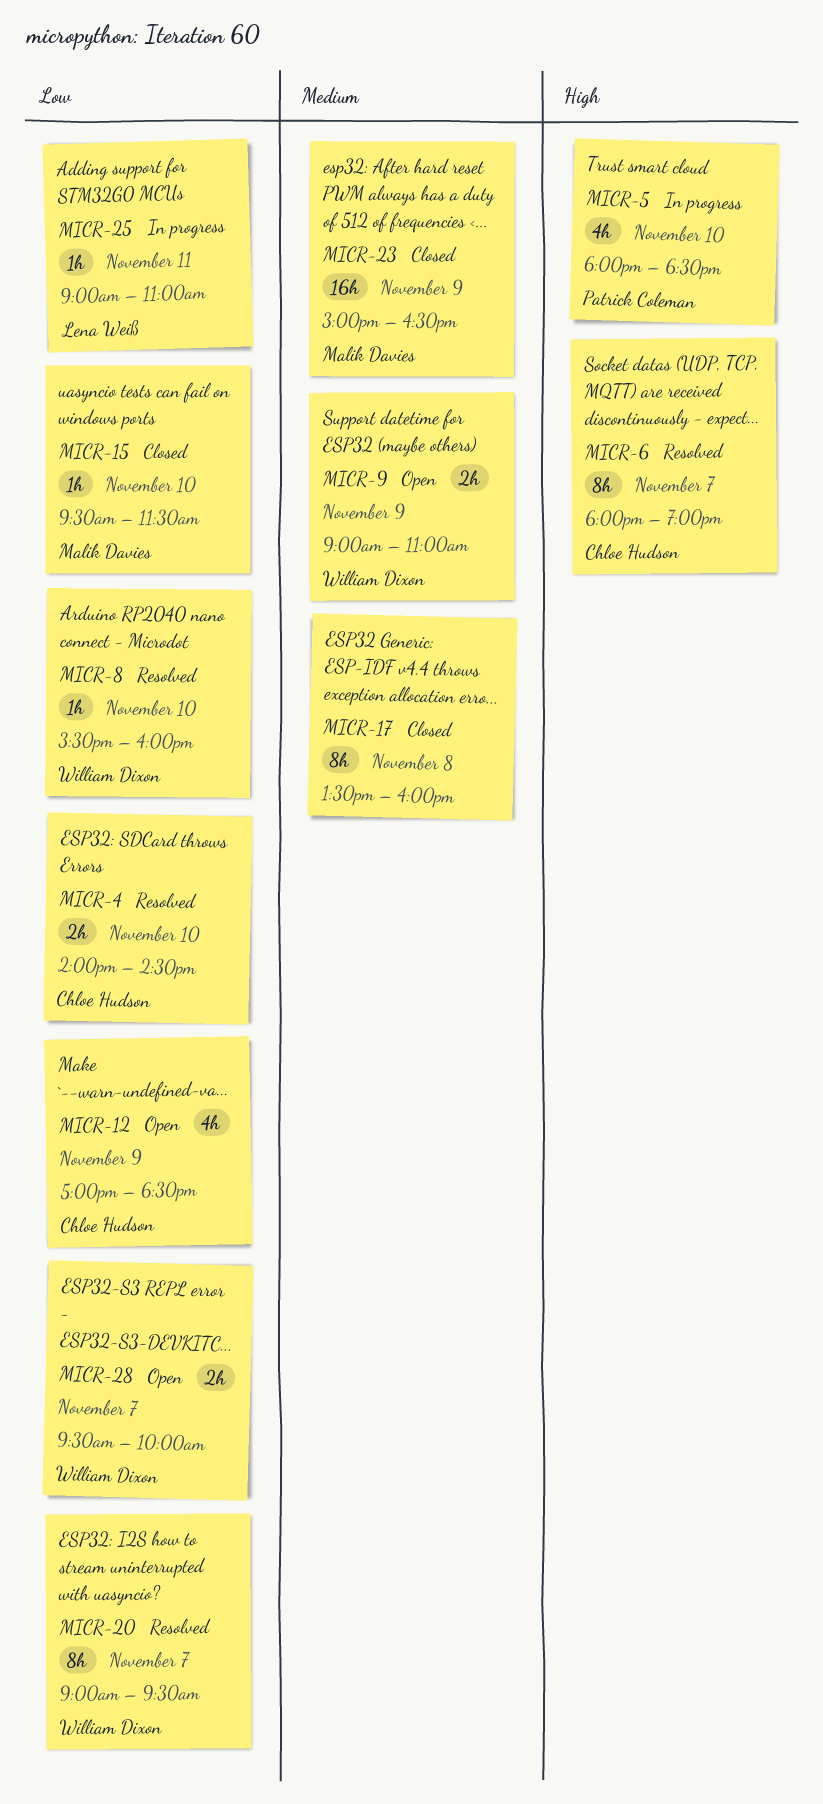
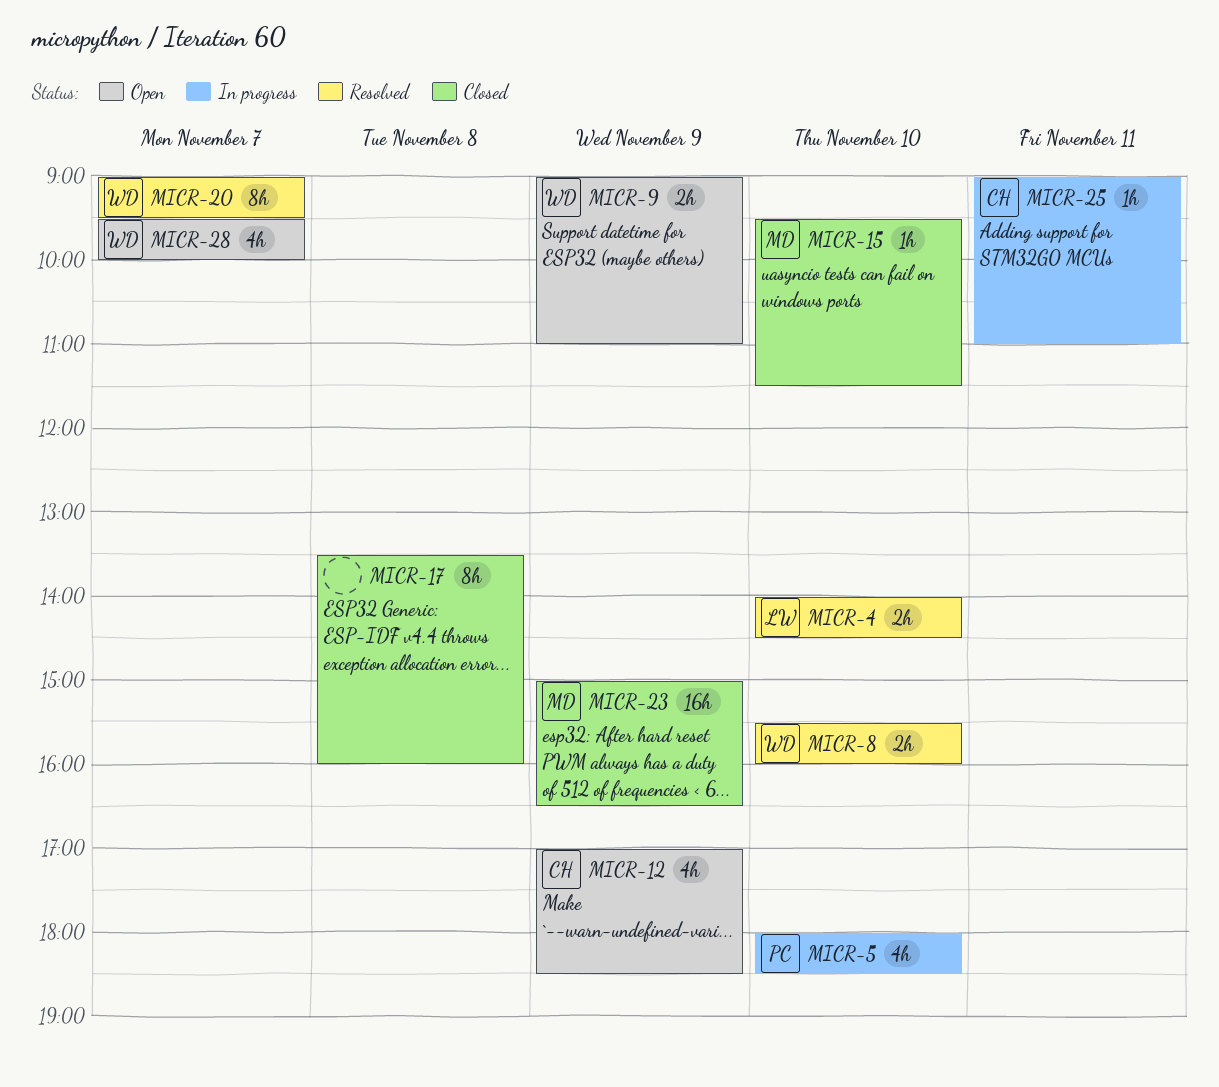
MICR-4, owner: Chloe Hudson -> Lena Weiß
MICR-6: present -> none
MICR-8, estimate: 1h -> 2h
MICR-25, owner: Lena Weiß -> Chloe Hudson
MICR-28, estimate: 2h -> 4h

